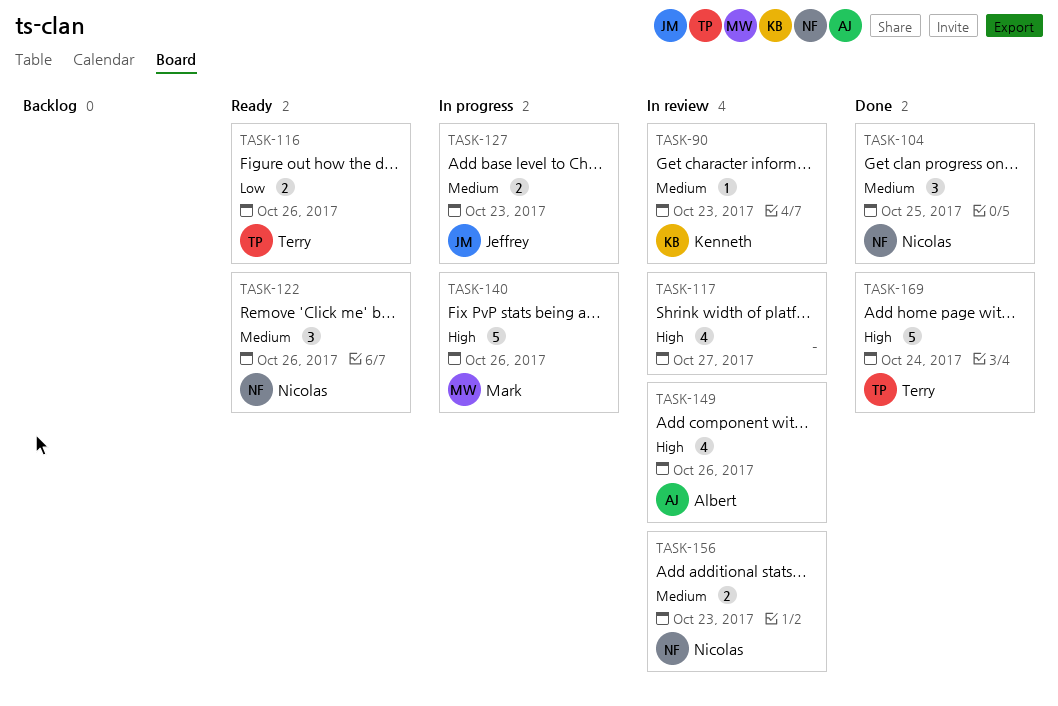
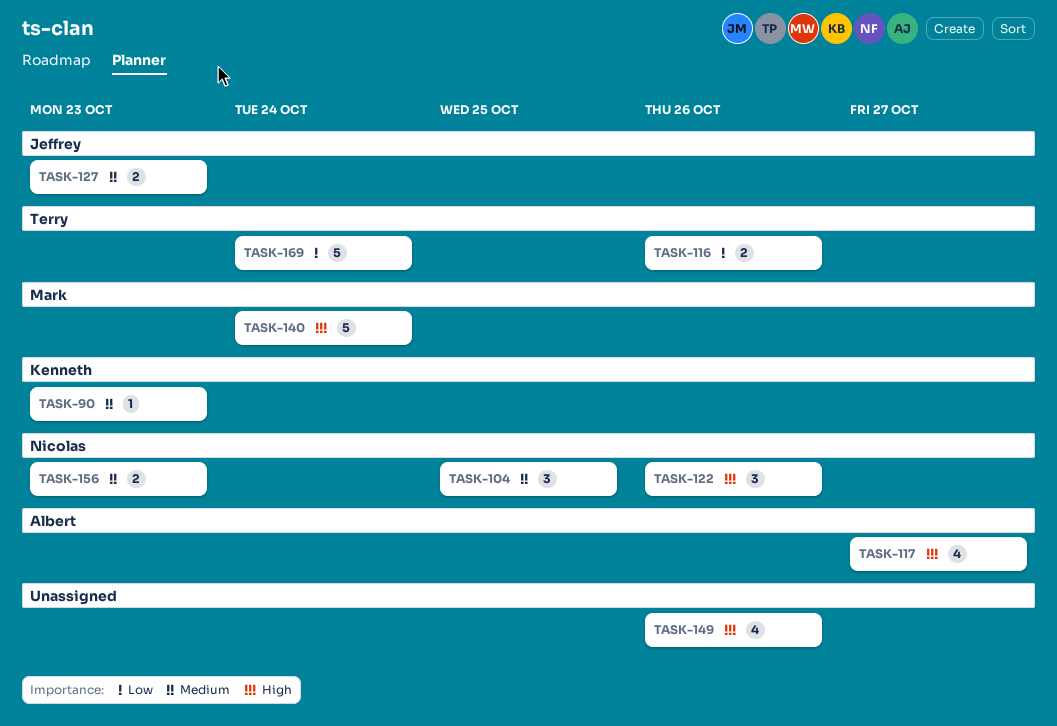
TASK-117, owner: none -> Albert
TASK-122, priority: Medium -> High
TASK-140, due: Oct 26 -> Oct 24
TASK-149, owner: Albert -> none
TASK-169, priority: High -> Low

